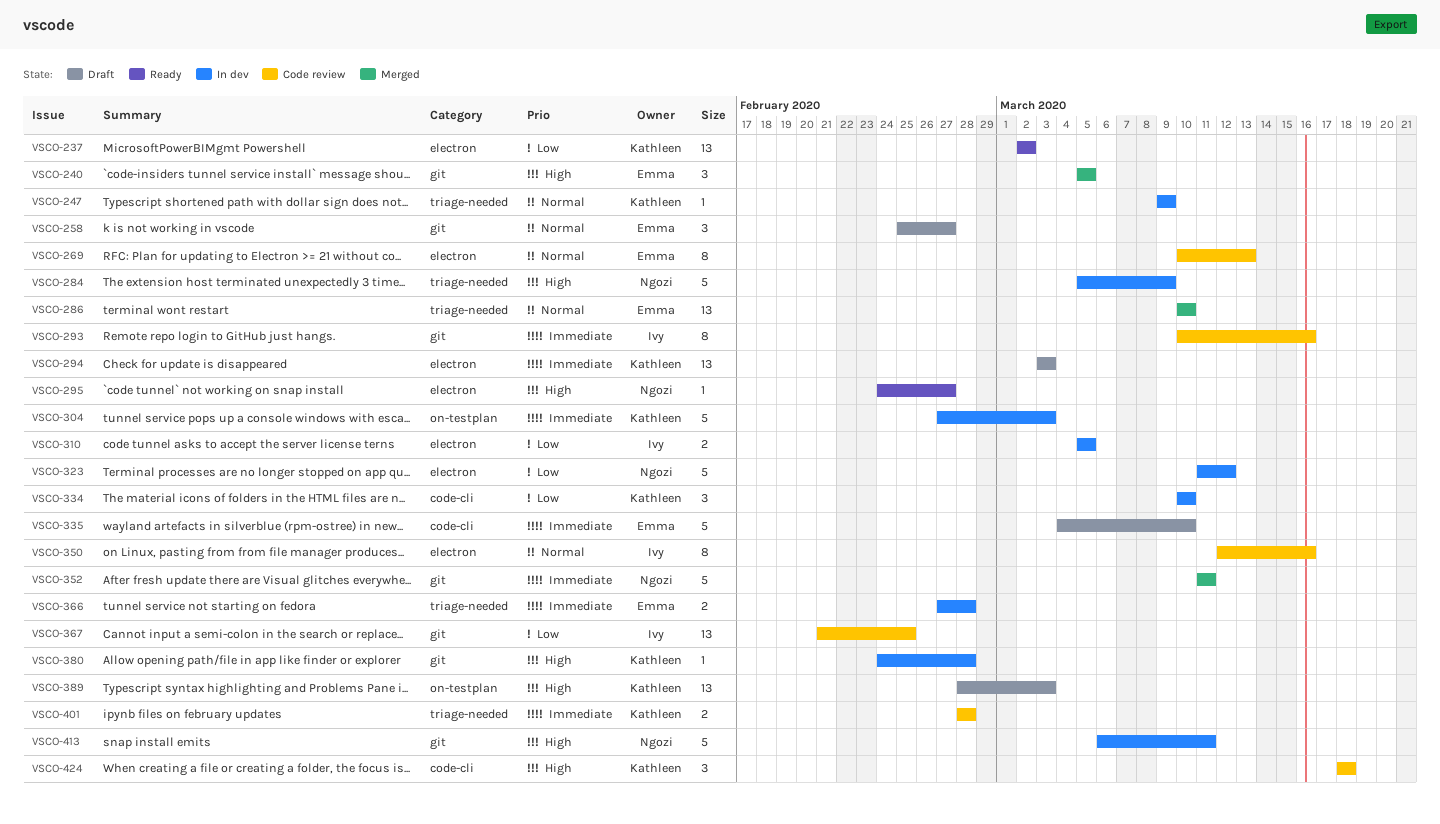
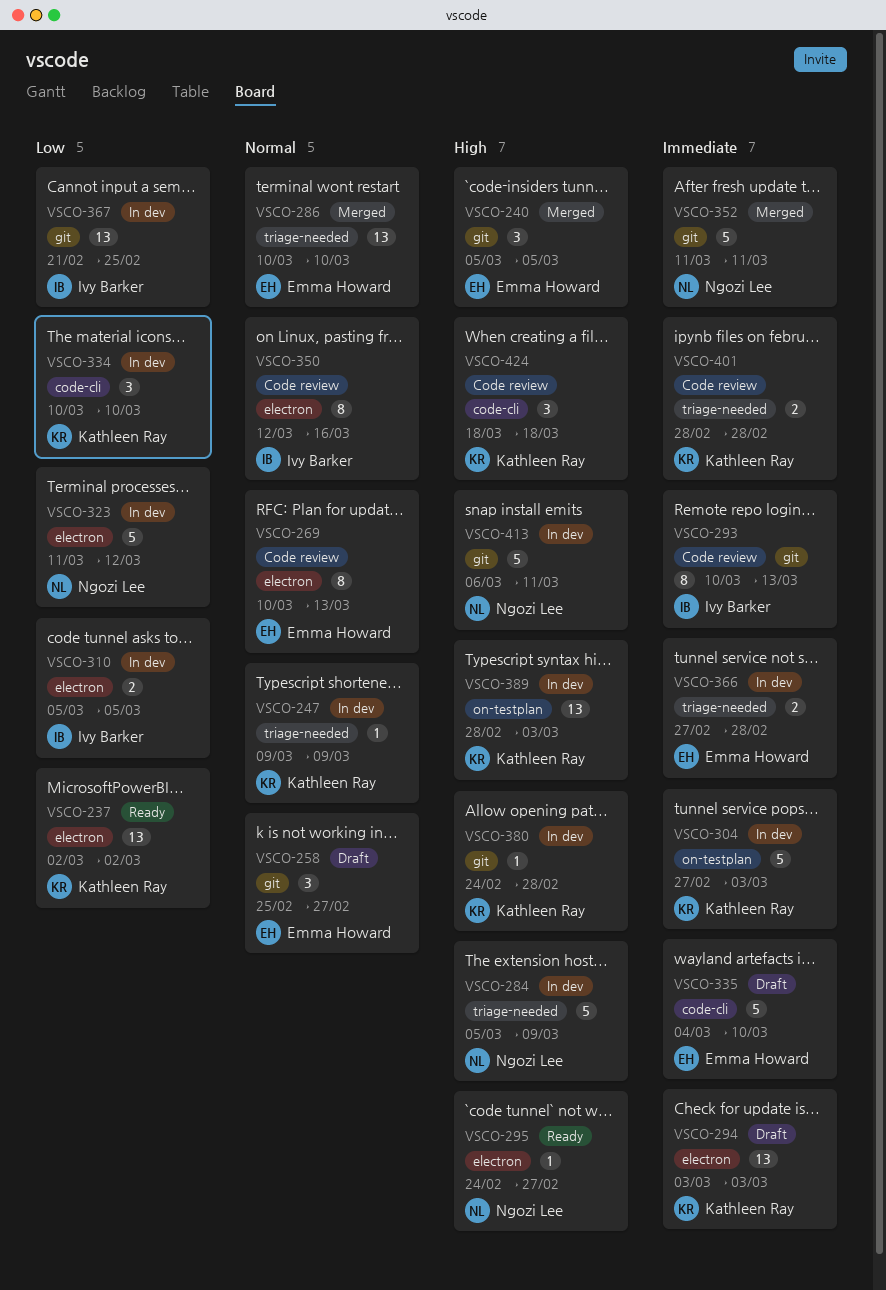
VSCO-293, due: Mar 16 -> Mar 13
VSCO-367, status: Code review -> In dev
VSCO-389, status: Draft -> In dev

